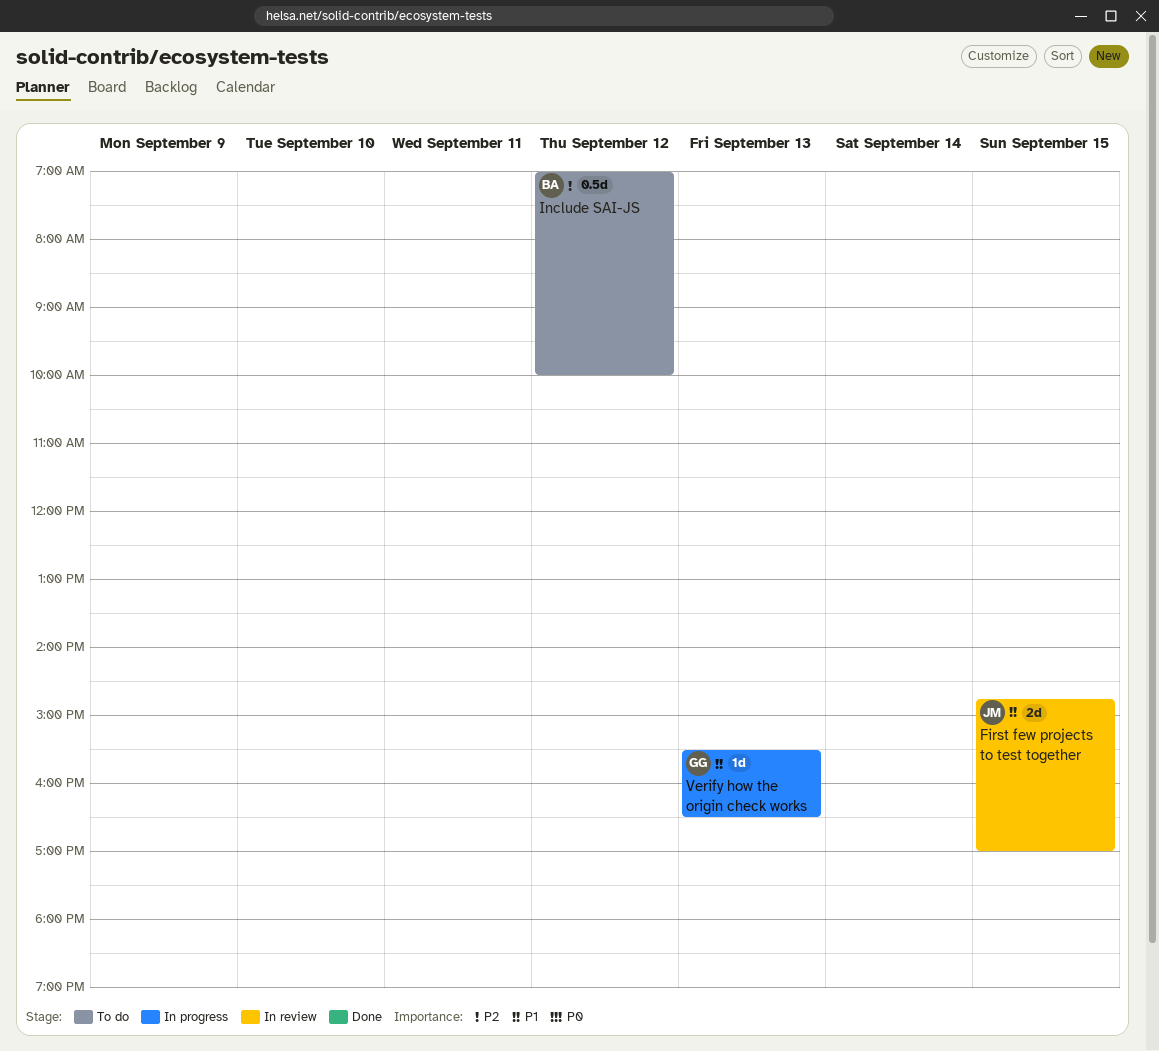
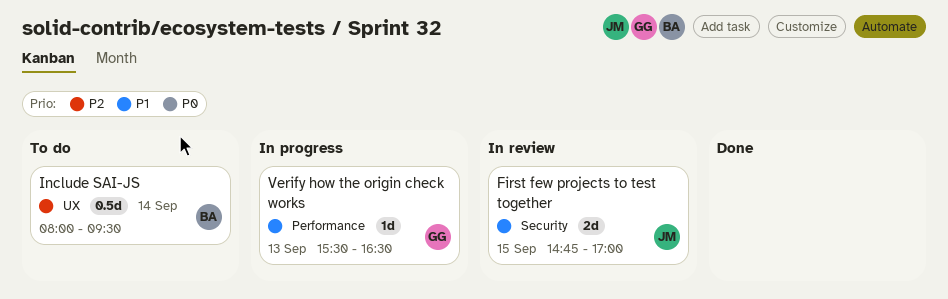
Include SAI-JS, day: Sep 12 -> Sep 14
Include SAI-JS, begins: 07:00 -> 08:00
Include SAI-JS, ends: 10:00 -> 09:30

